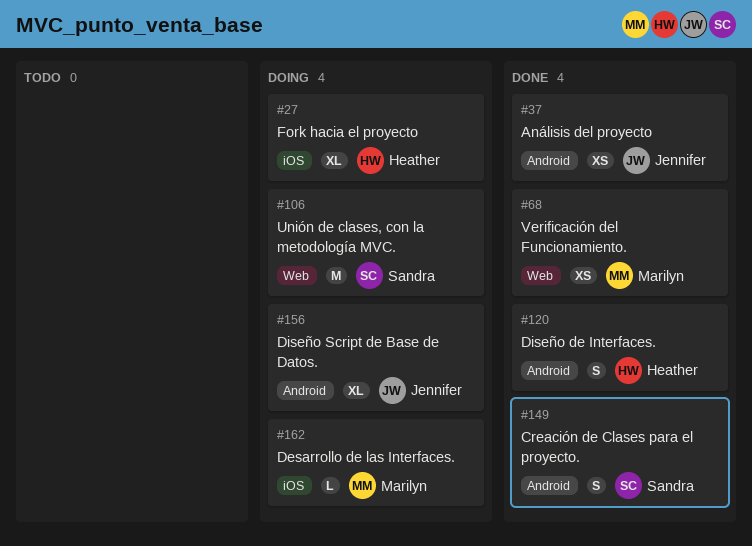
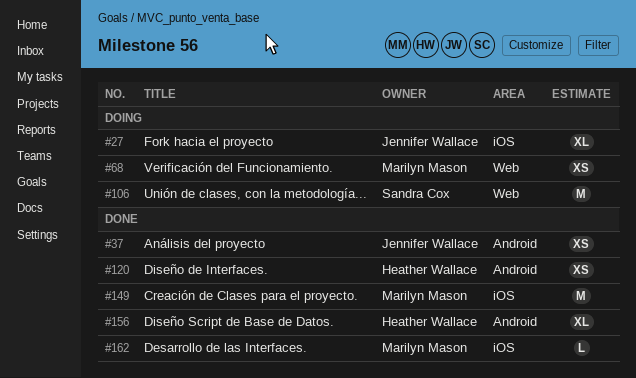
#27, owner: Heather Wallace -> Jennifer Wallace
#68, status: Done -> Doing
#120, estimate: S -> XS
#149, owner: Sandra Cox -> Marilyn Mason
#149, label: Android -> iOS
#149, estimate: S -> M
#156, status: Doing -> Done
#156, owner: Jennifer Wallace -> Heather Wallace
#162, status: Doing -> Done

